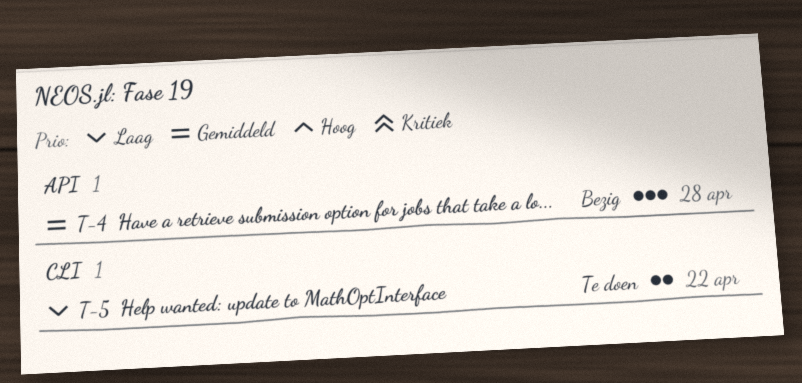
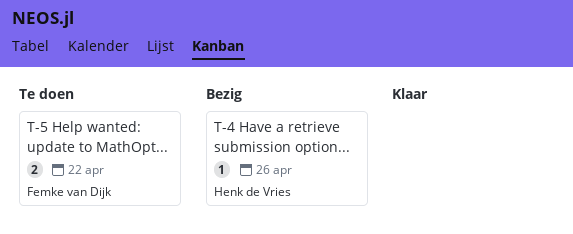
T-4, estimate: 3 -> 1
T-4, due: Apr 28 -> Apr 26

